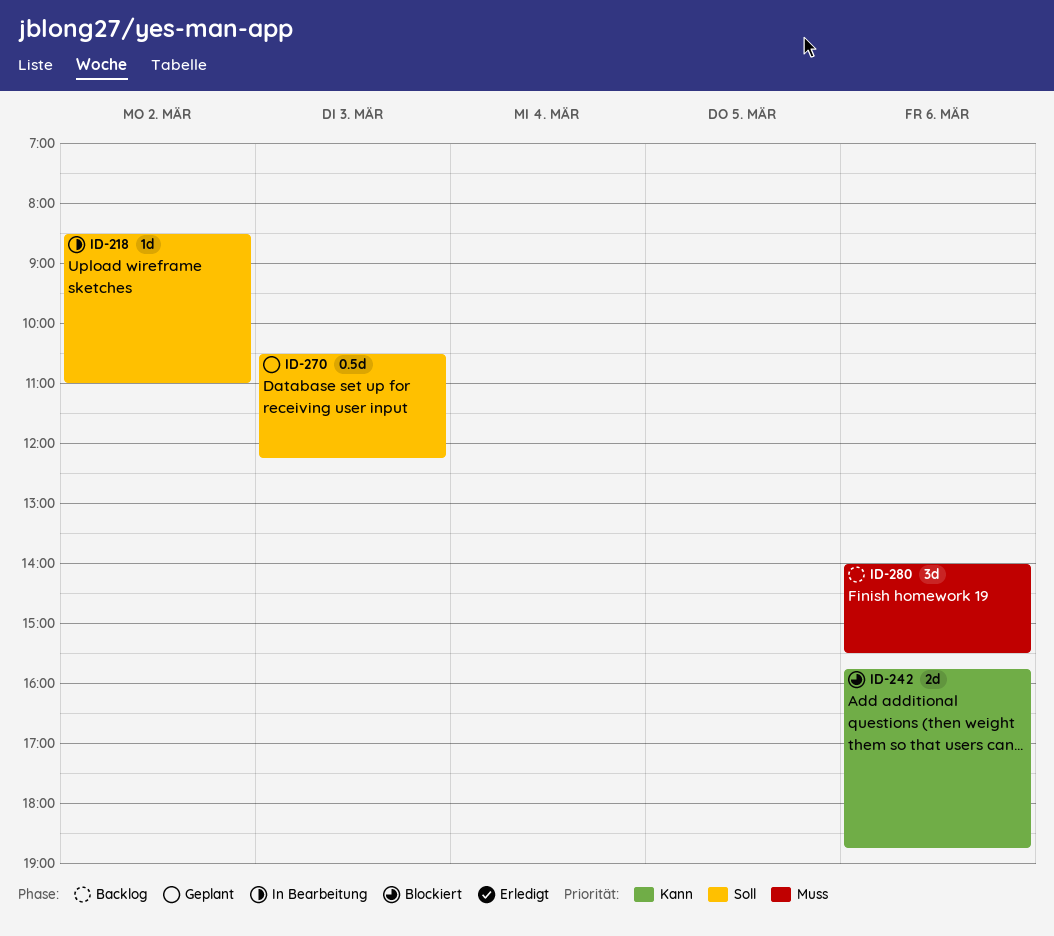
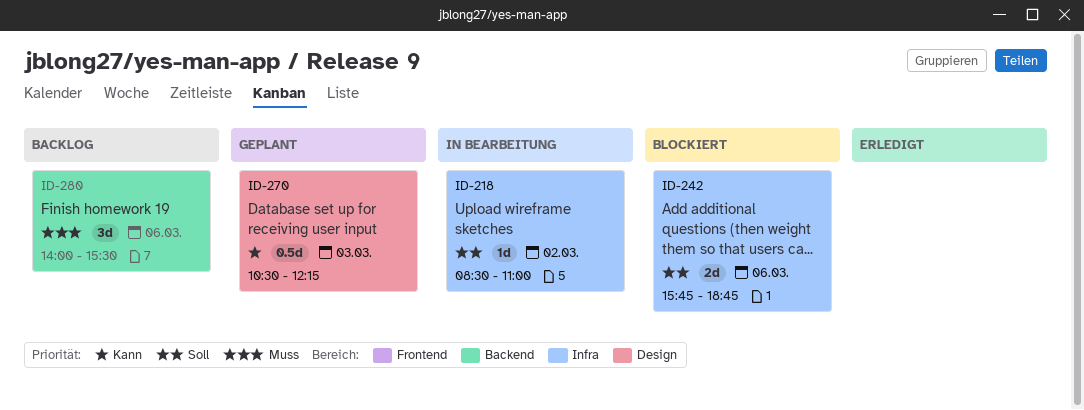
ID-242, priority: Kann -> Soll
ID-270, priority: Soll -> Kann

